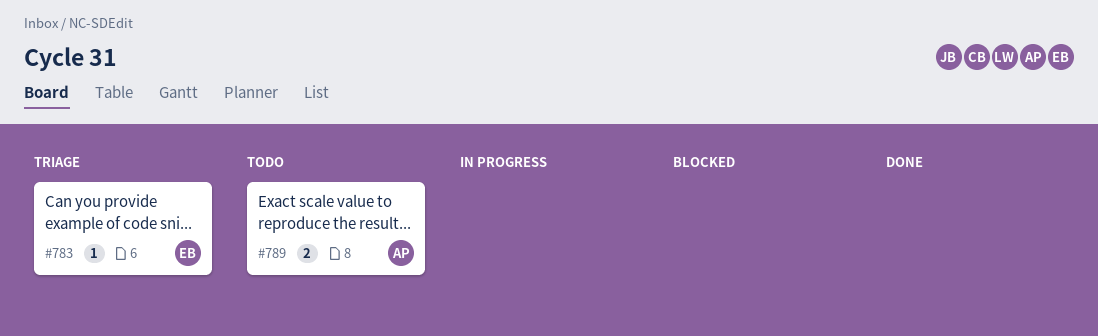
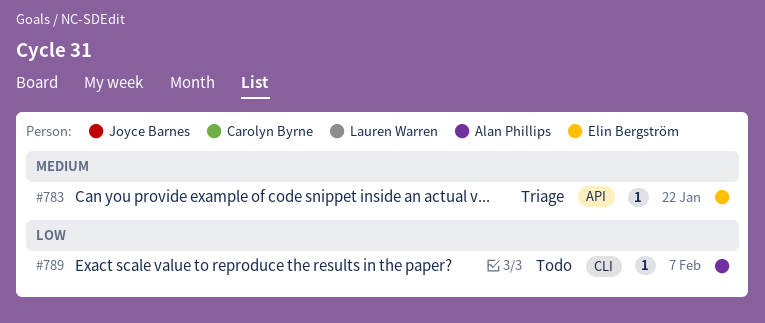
#789, estimate: 2 -> 1

